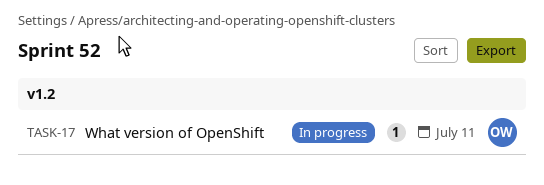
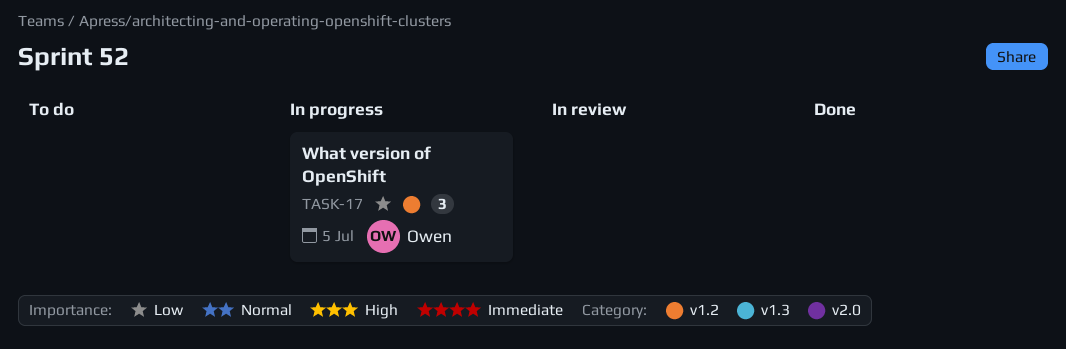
TASK-17, estimate: 1 -> 3
TASK-17, due: Jul 11 -> Jul 5

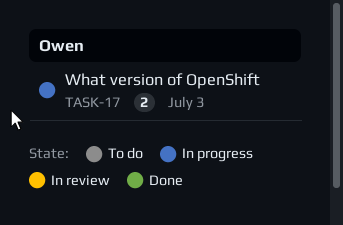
TASK-17, estimate: 3 -> 2
TASK-17, due: Jul 5 -> Jul 3

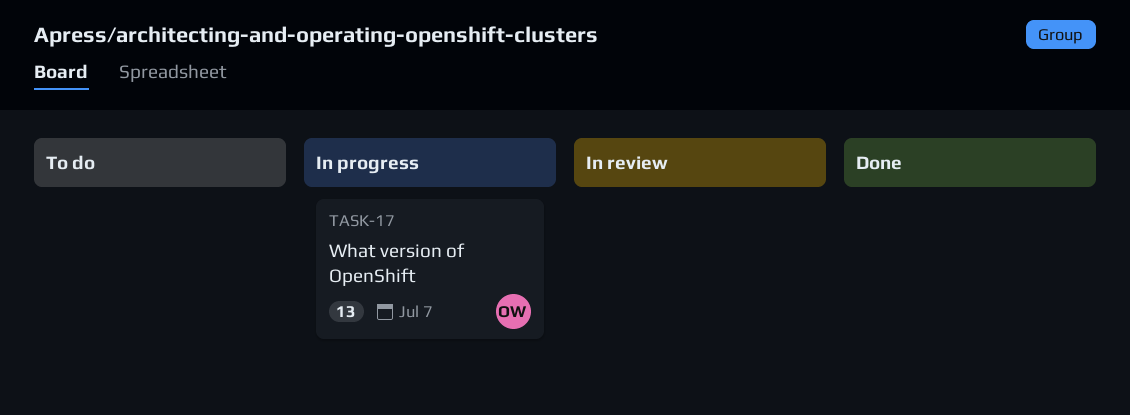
TASK-17, estimate: 2 -> 13
TASK-17, due: Jul 3 -> Jul 7

